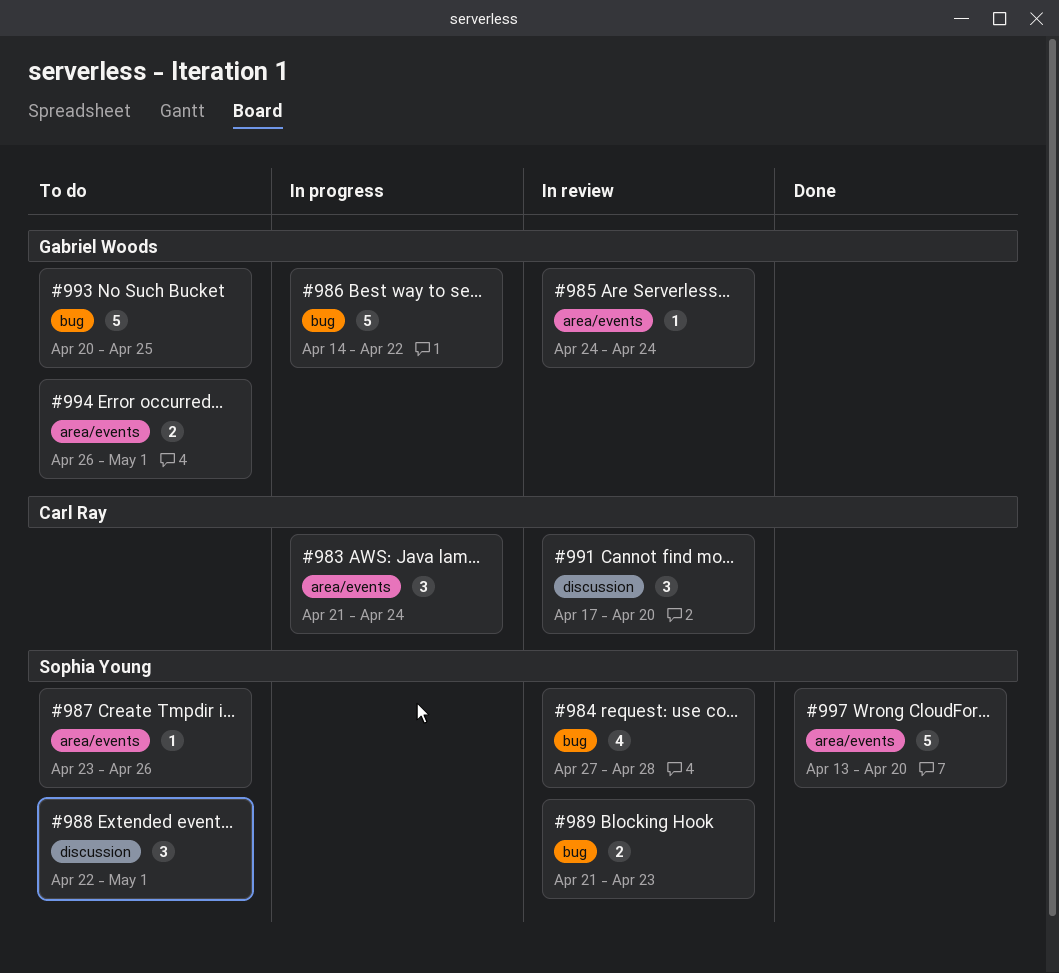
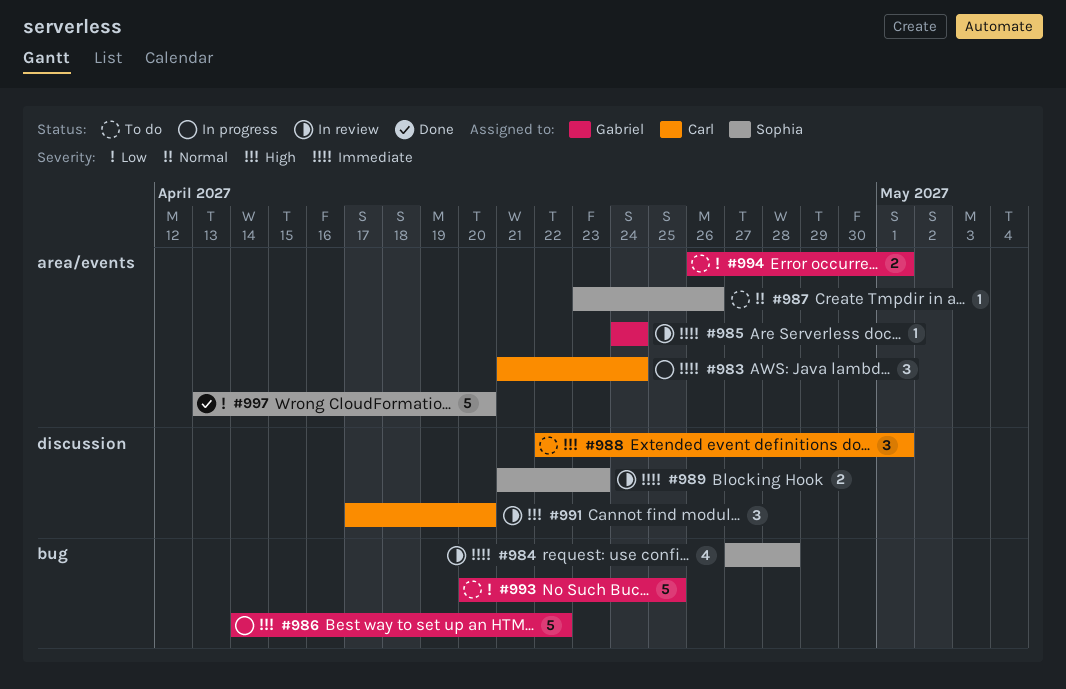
#988, owner: Sophia Young -> Carl Ray
#989, label: bug -> discussion

